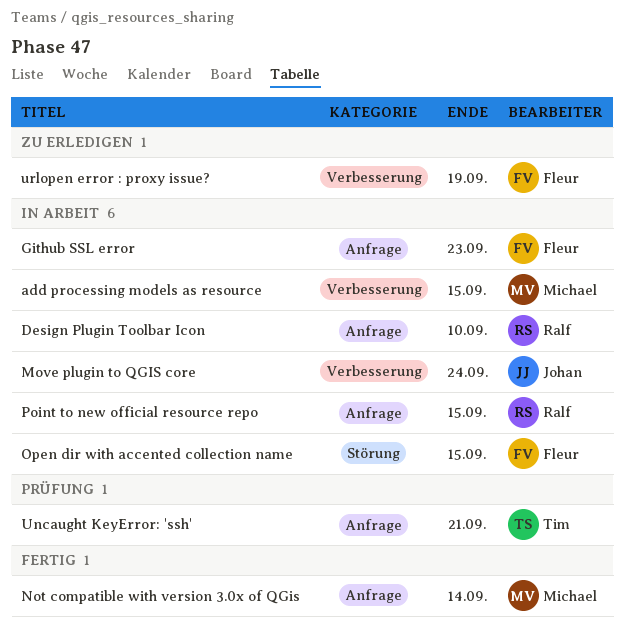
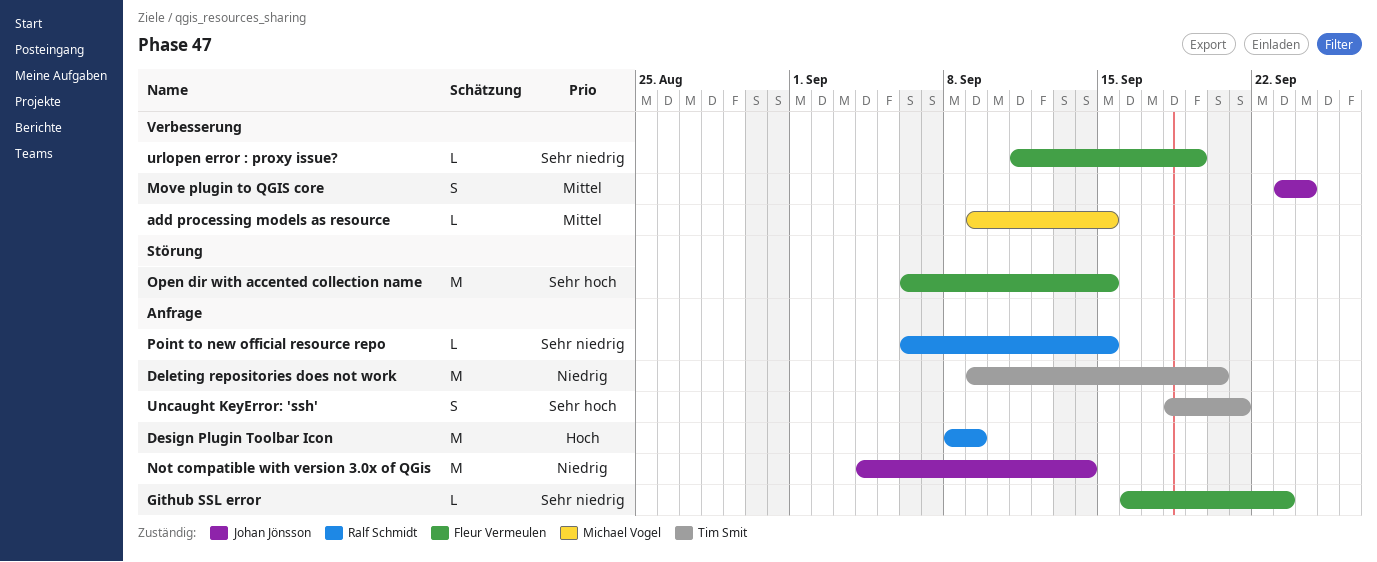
Deleting repositories does not work: none -> present
Design Plugin Toolbar Icon, due: Sep 10 -> Sep 9
Not compatible with version 3.0x of QGis, owner: Michael Vogel -> Johan Jönsson

